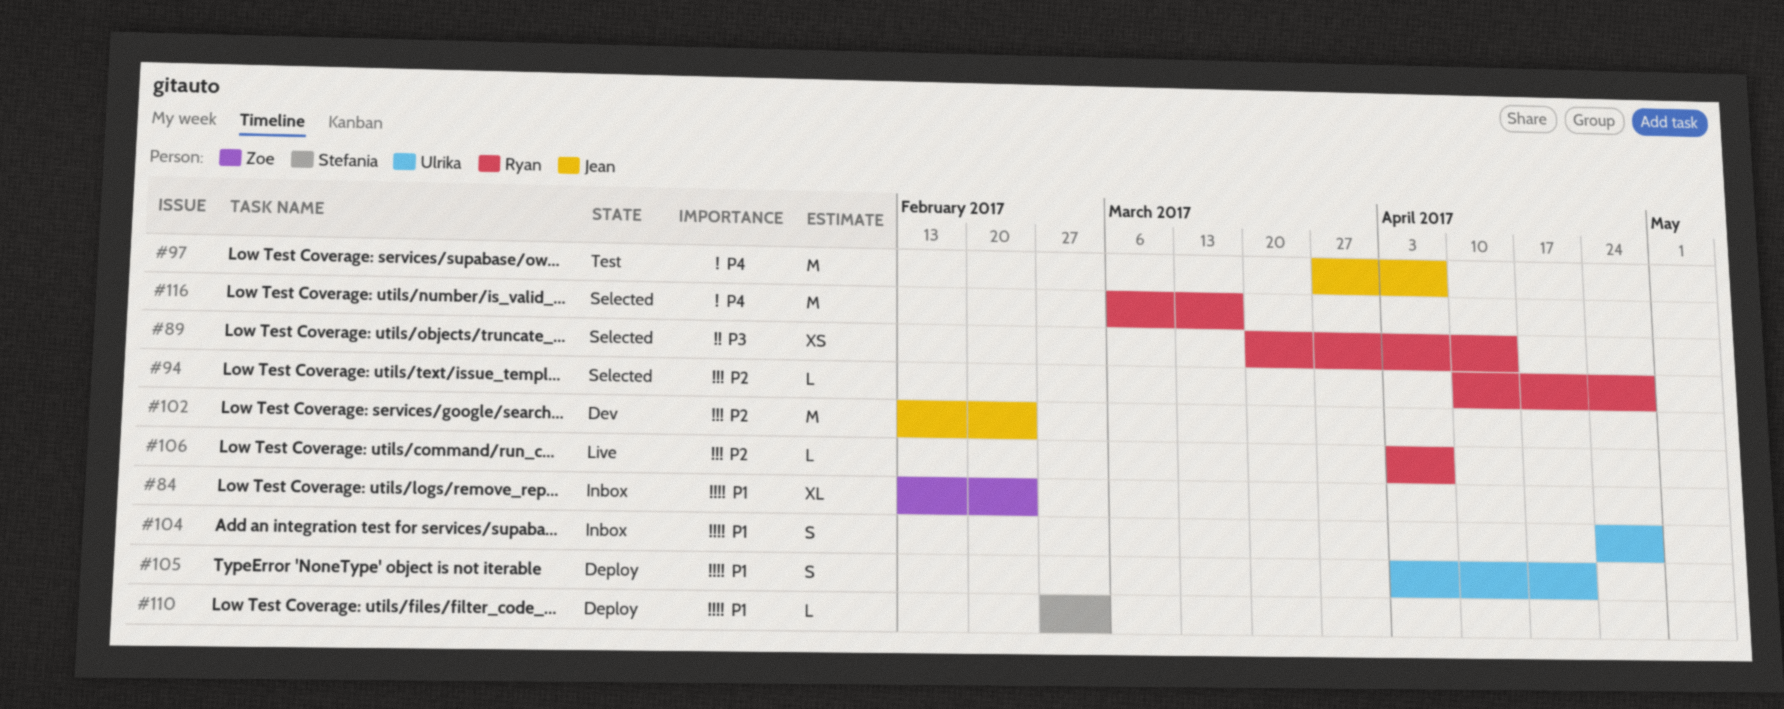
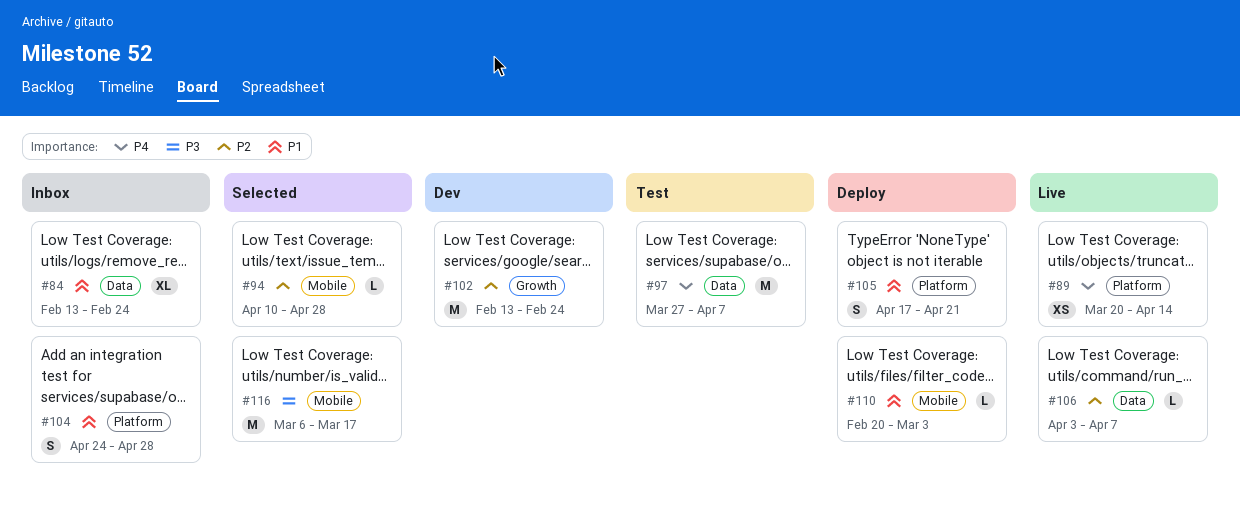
#89, status: Selected -> Live
#89, priority: P3 -> P4
#105, start: Apr 3 -> Apr 17
#110, start: Feb 27 -> Feb 20
#116, priority: P4 -> P3

